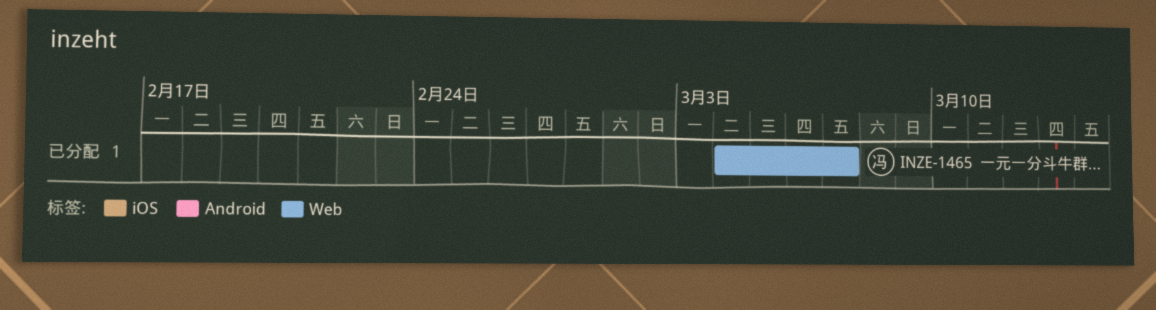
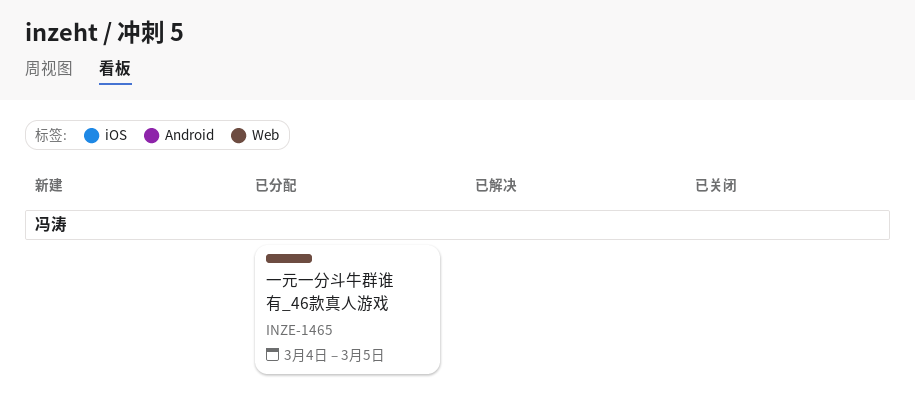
INZE-1465, due: Mar 7 -> Mar 5

